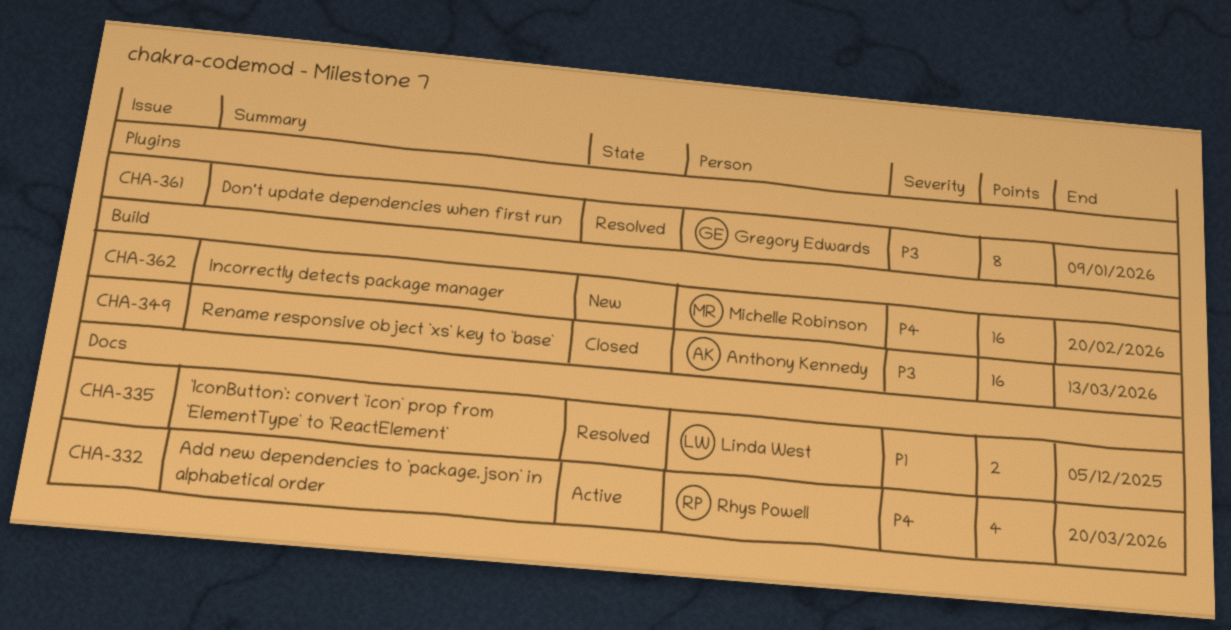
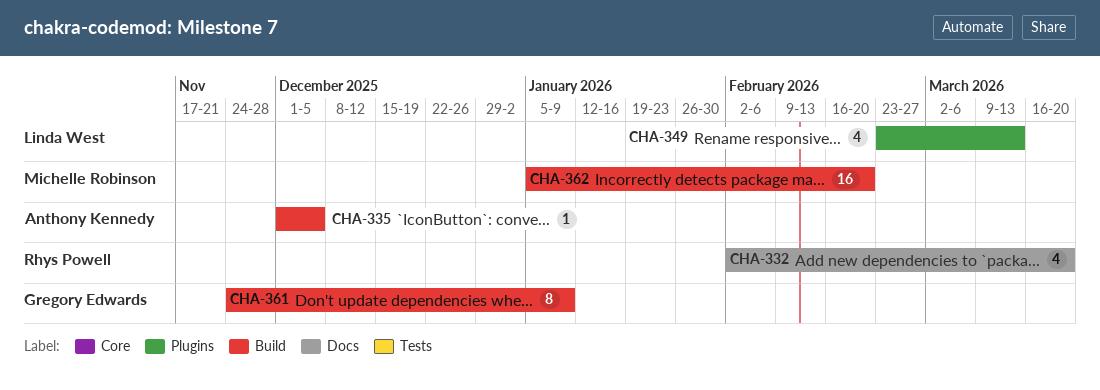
CHA-335, owner: Linda West -> Anthony Kennedy
CHA-335, label: Docs -> Build
CHA-335, estimate: 2 -> 1
CHA-349, owner: Anthony Kennedy -> Linda West
CHA-349, label: Build -> Plugins
CHA-349, estimate: 16 -> 4
CHA-361, label: Plugins -> Build

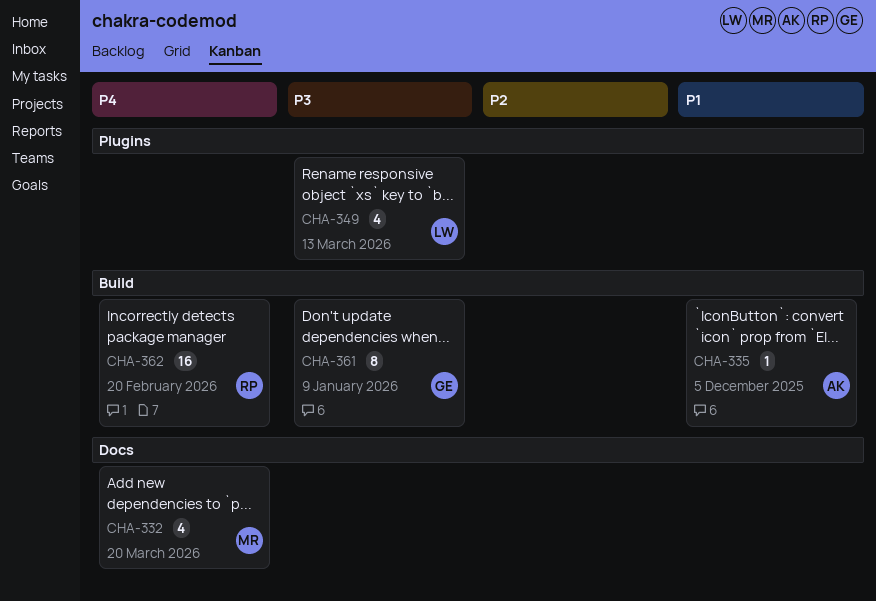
CHA-332, owner: Rhys Powell -> Michelle Robinson
CHA-362, owner: Michelle Robinson -> Rhys Powell

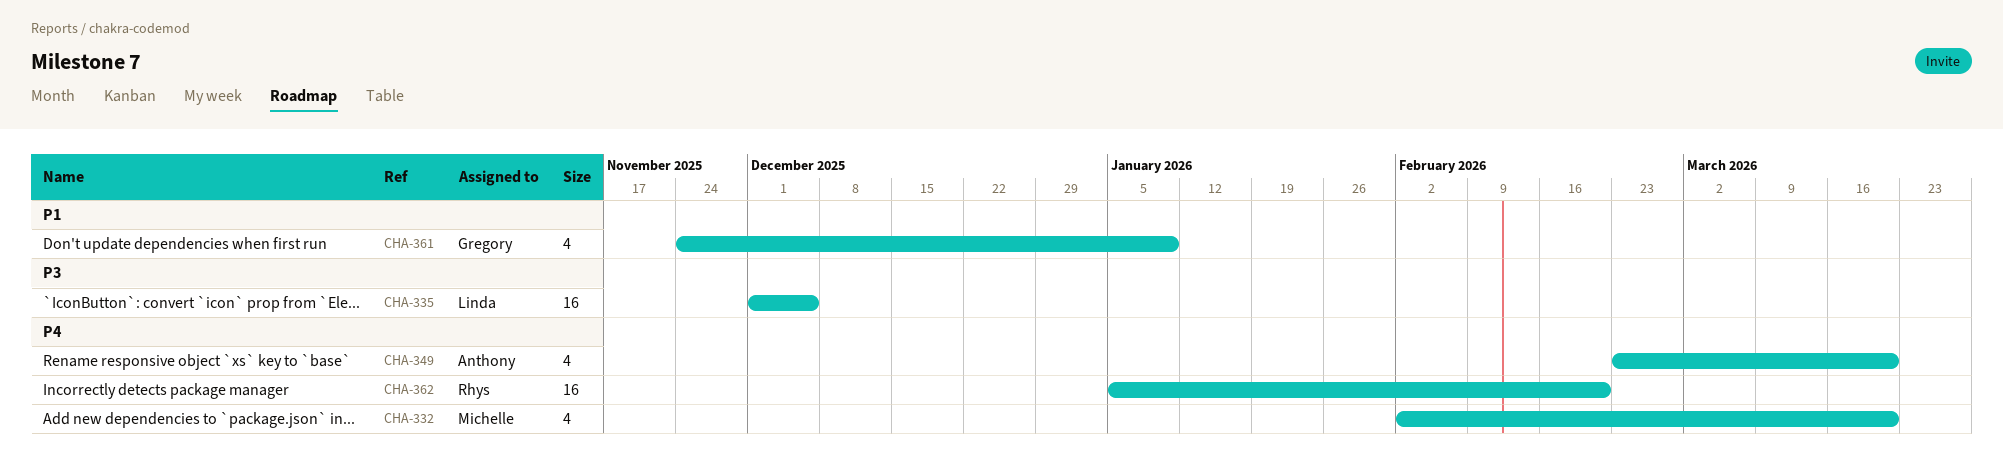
CHA-335, owner: Anthony -> Linda
CHA-335, priority: P1 -> P3
CHA-335, estimate: 1 -> 16
CHA-349, owner: Linda -> Anthony
CHA-349, priority: P3 -> P4
CHA-349, due: Mar 13 -> Mar 20
CHA-361, priority: P3 -> P1
CHA-361, estimate: 8 -> 4

